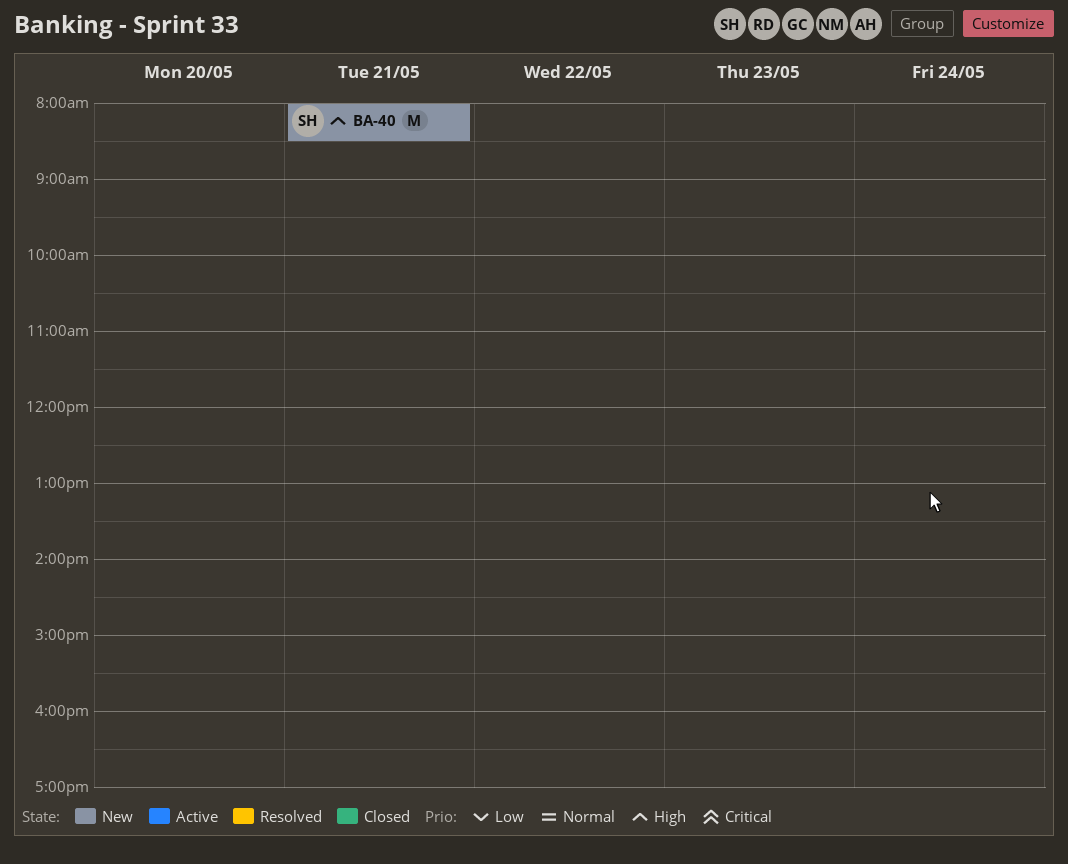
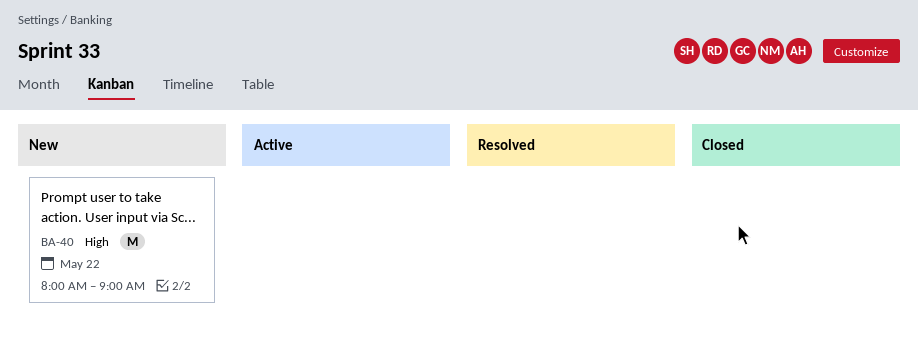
BA-40, day: May 21 -> May 22
BA-40, ends: 08:30 -> 09:00

